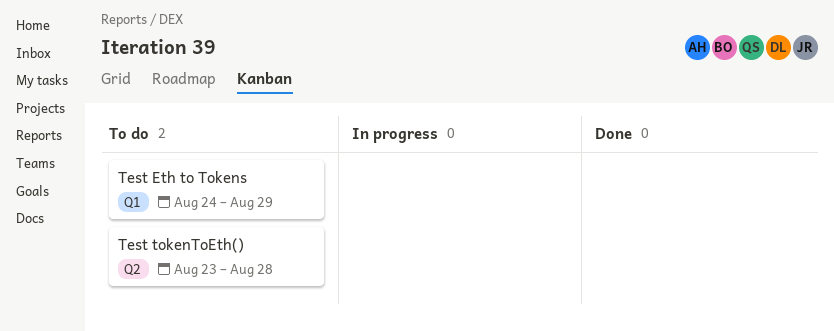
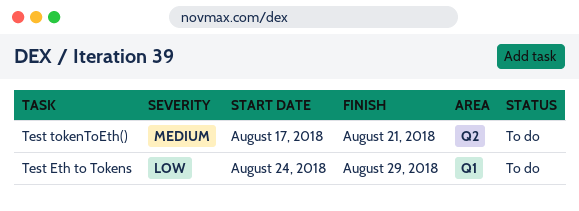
Test tokenToEth(), start: Aug 23 -> Aug 17
Test tokenToEth(), due: Aug 28 -> Aug 21

